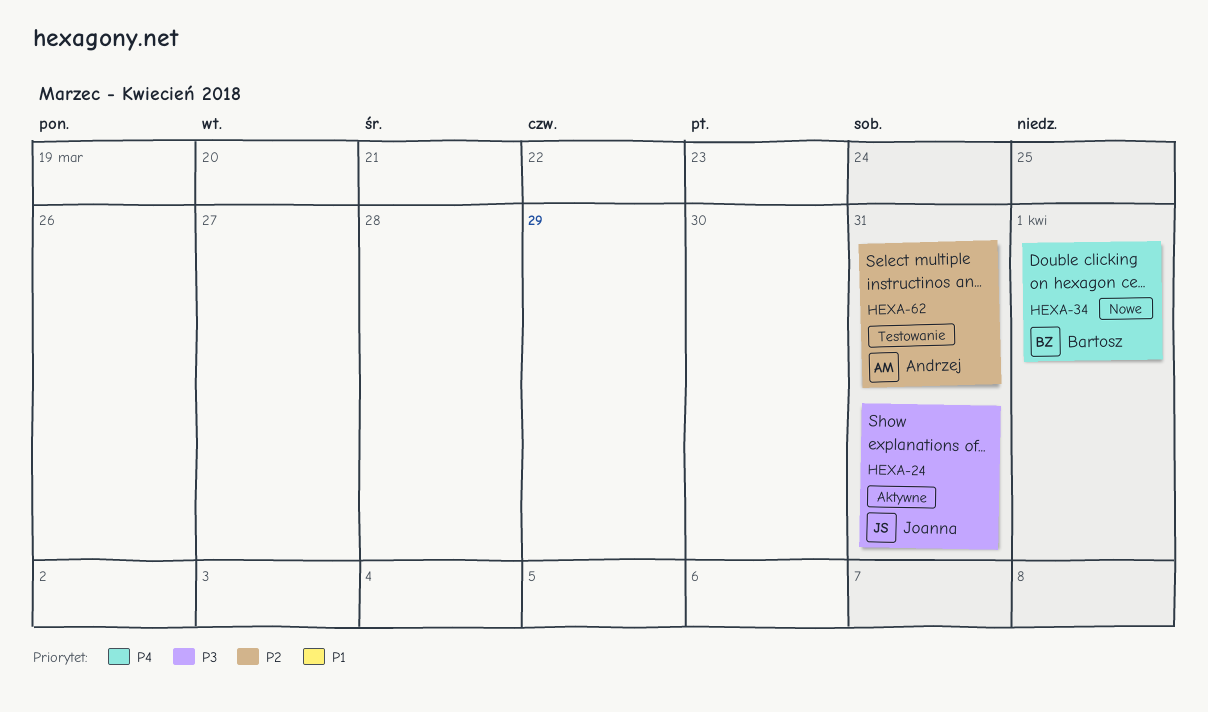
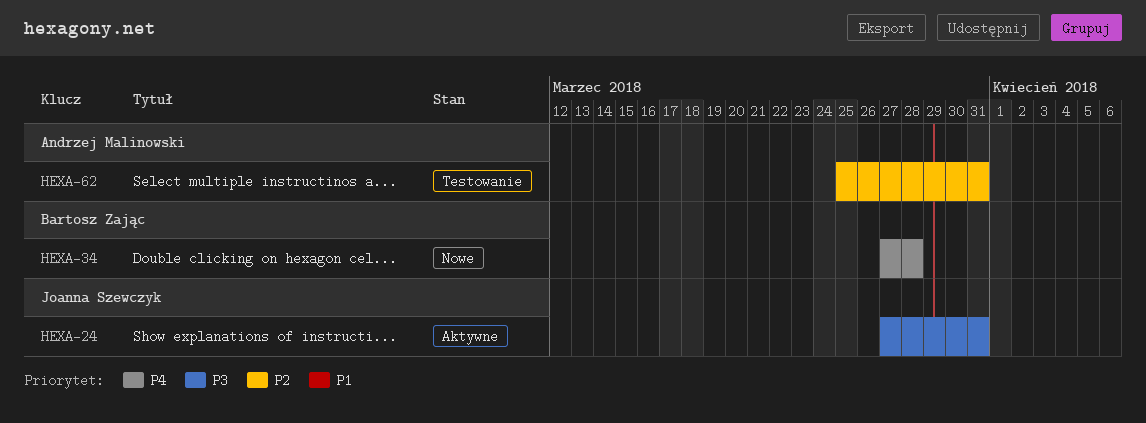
HEXA-34, due: Apr 1 -> Mar 28

